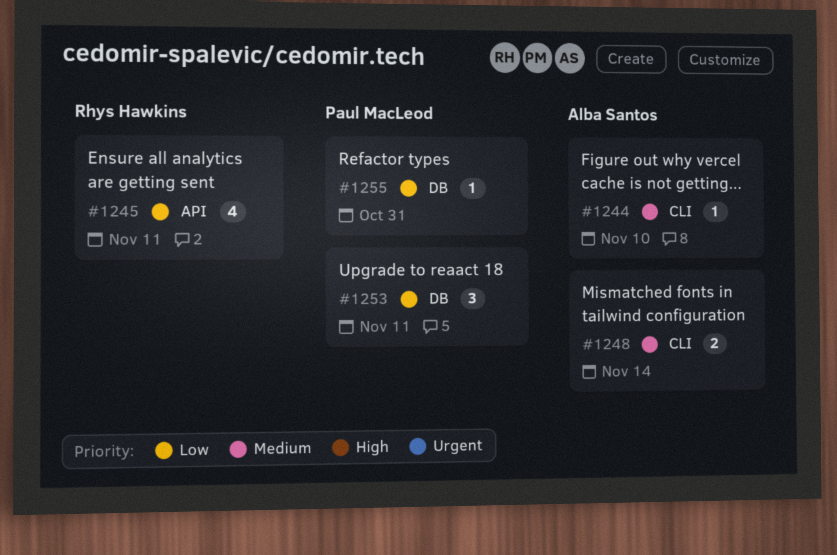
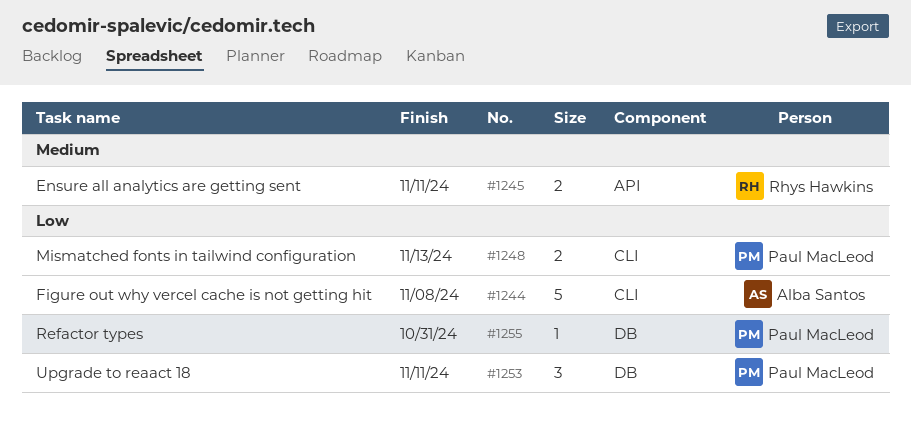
#1244, priority: Medium -> Low
#1244, estimate: 1 -> 5
#1244, due: Nov 10 -> Nov 8
#1245, priority: Low -> Medium
#1245, estimate: 4 -> 2
#1248, owner: Alba Santos -> Paul MacLeod
#1248, priority: Medium -> Low
#1248, due: Nov 14 -> Nov 13

